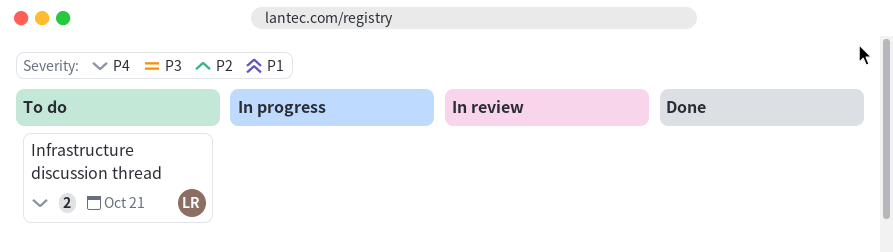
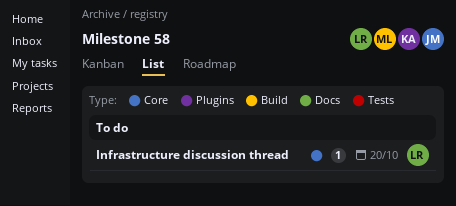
Infrastructure discussion thread, estimate: 2 -> 1
Infrastructure discussion thread, due: Oct 21 -> Oct 20

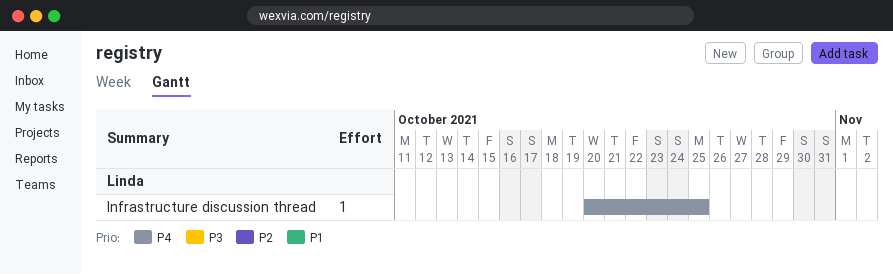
Infrastructure discussion thread, due: Oct 20 -> Oct 25

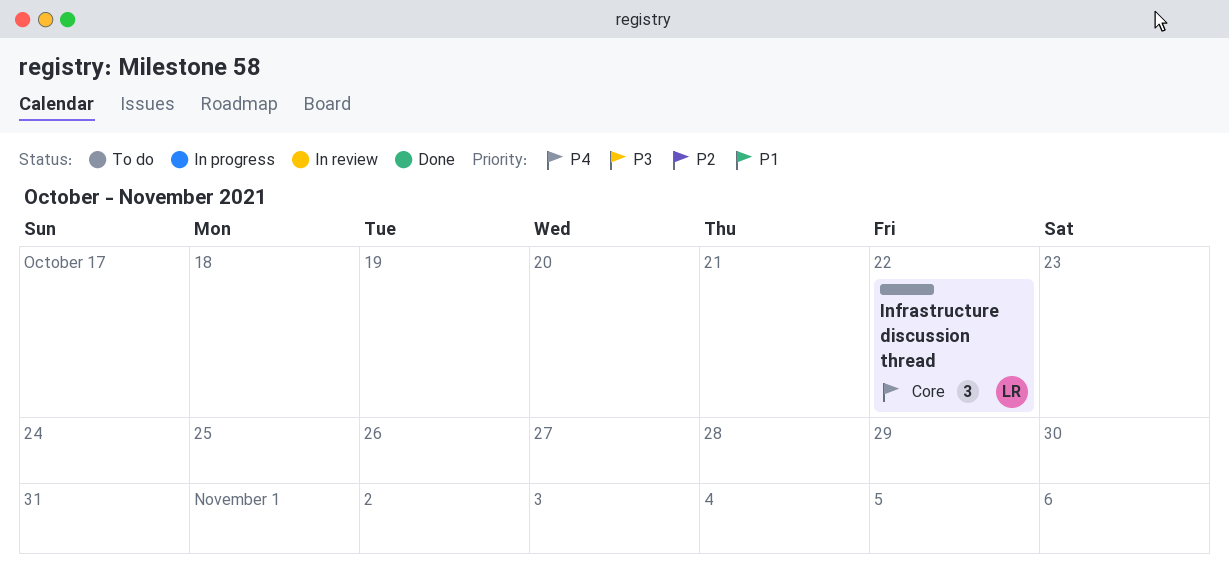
Infrastructure discussion thread, estimate: 1 -> 3
Infrastructure discussion thread, due: Oct 25 -> Oct 22

